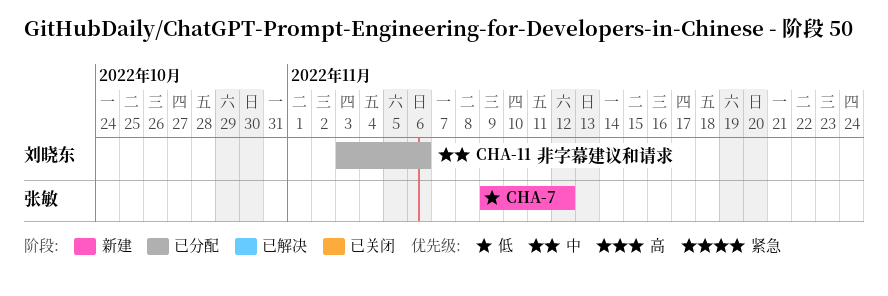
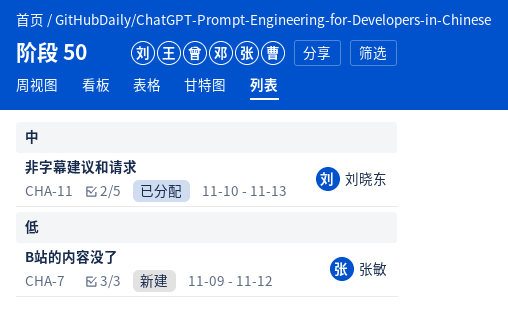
CHA-11, start: Nov 3 -> Nov 10
CHA-11, due: Nov 6 -> Nov 13

